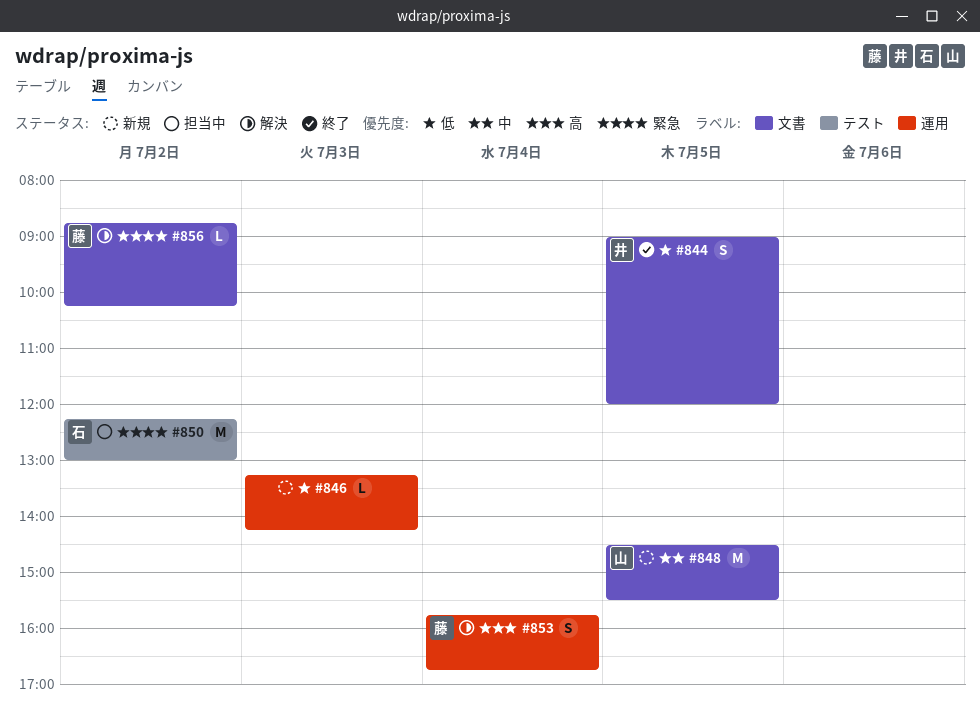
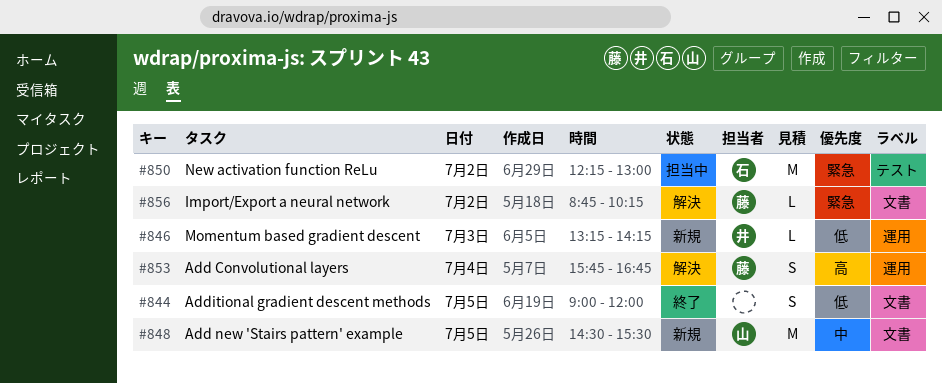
#844, owner: 井 -> none
#846, owner: none -> 井

